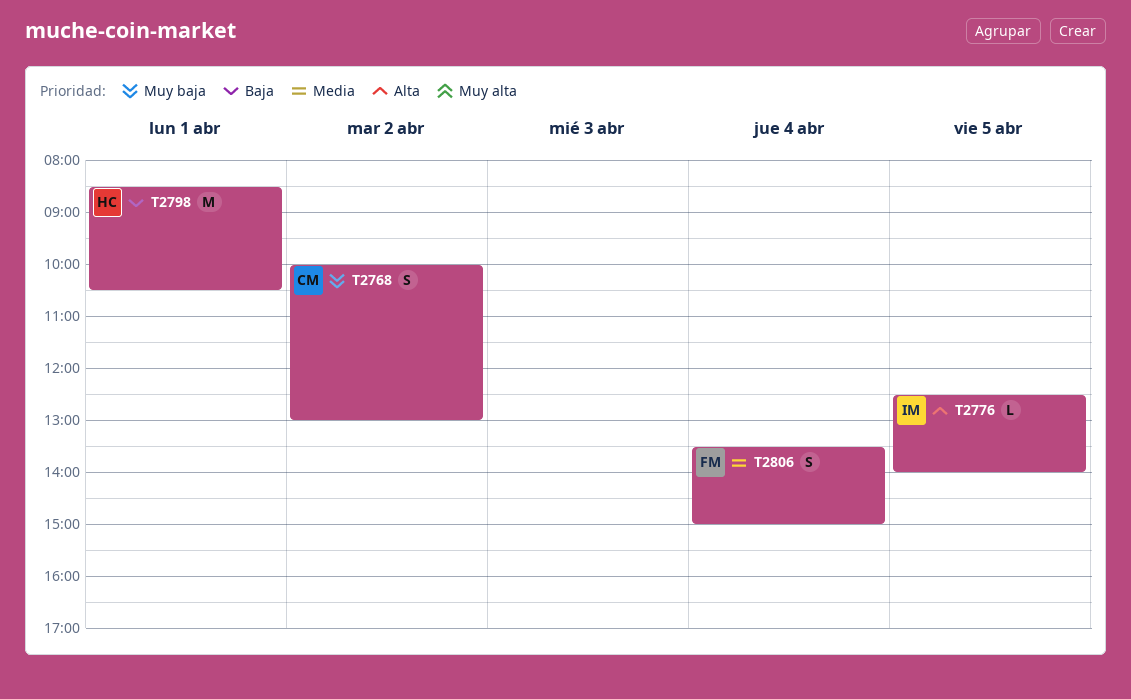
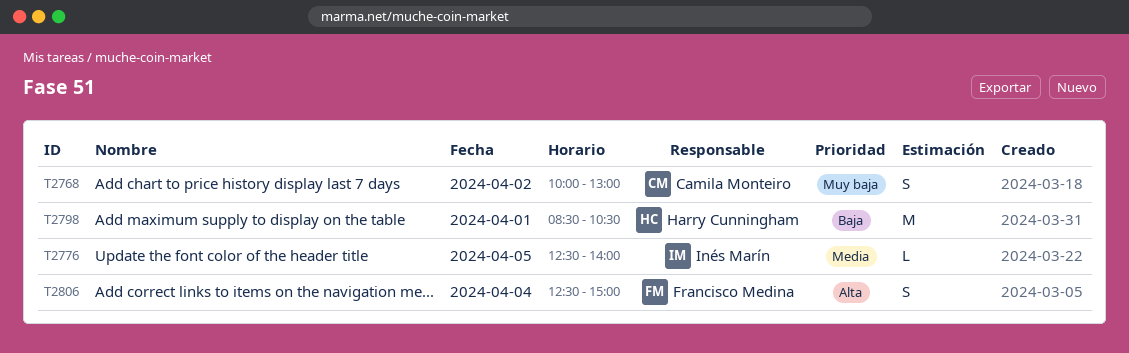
T2776, priority: Alta -> Media
T2806, priority: Media -> Alta
T2806, begins: 13:30 -> 12:30

